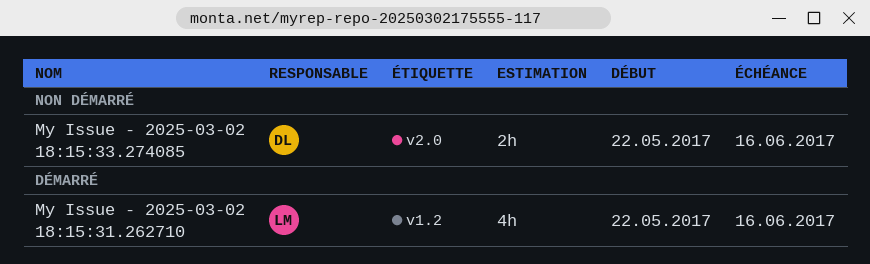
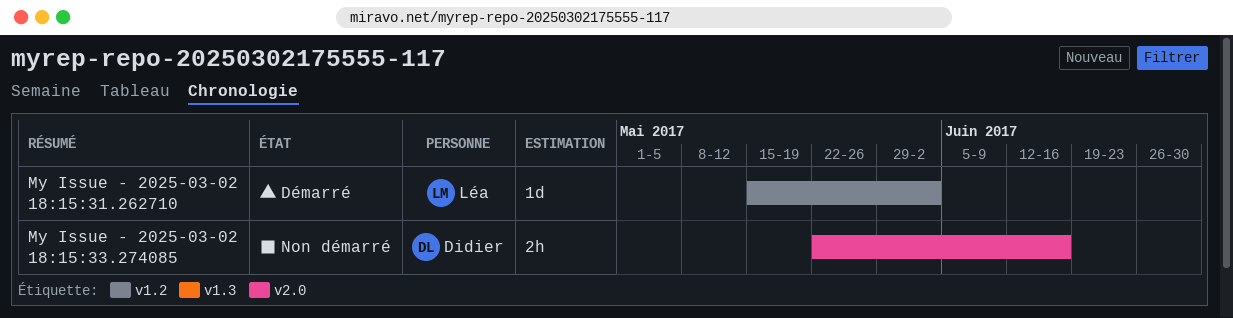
My Issue - 2025-03-02 18:15:31.262710, estimate: 4h -> 1d
My Issue - 2025-03-02 18:15:31.262710, start: May 22 -> May 15
My Issue - 2025-03-02 18:15:31.262710, due: Jun 16 -> Jun 2

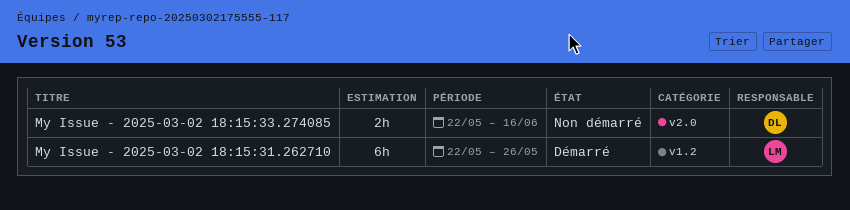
My Issue - 2025-03-02 18:15:31.262710, estimate: 1d -> 6h
My Issue - 2025-03-02 18:15:31.262710, start: May 15 -> May 22
My Issue - 2025-03-02 18:15:31.262710, due: Jun 2 -> May 26

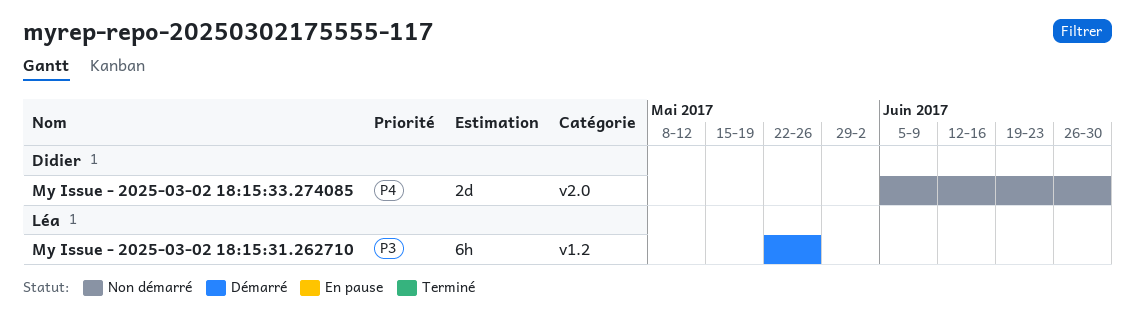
My Issue - 2025-03-02 18:15:33.274085, estimate: 2h -> 2d
My Issue - 2025-03-02 18:15:33.274085, start: May 22 -> Jun 5
My Issue - 2025-03-02 18:15:33.274085, due: Jun 16 -> Jun 30

